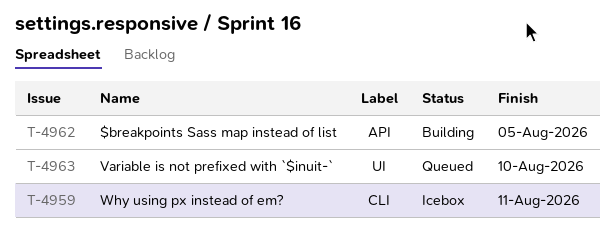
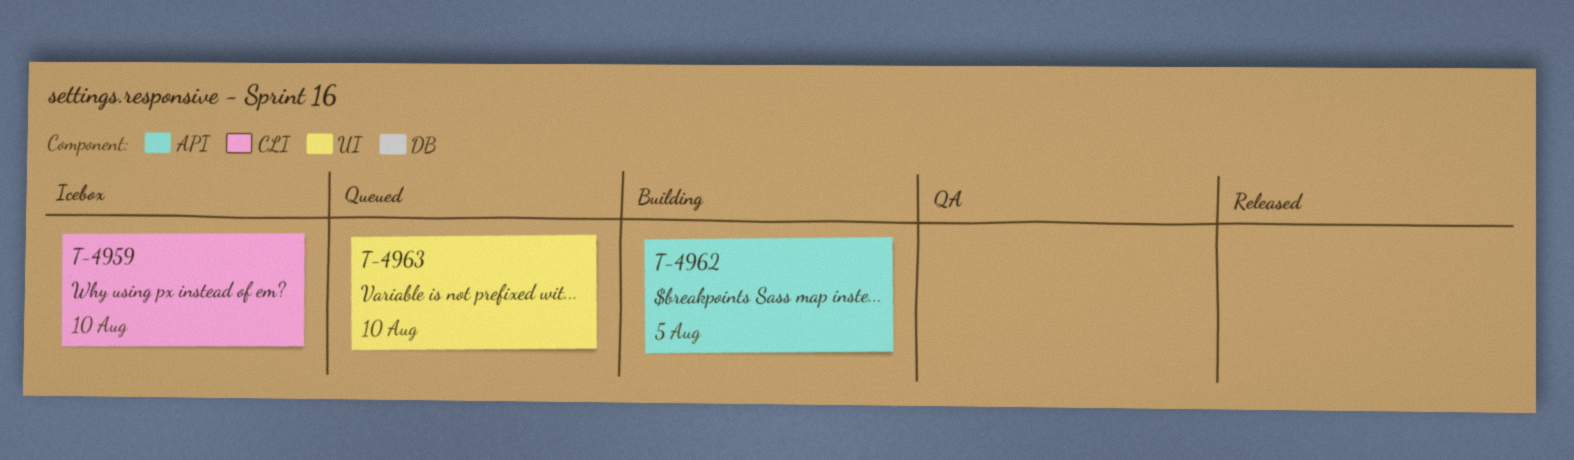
T-4959, due: Aug 11 -> Aug 10

